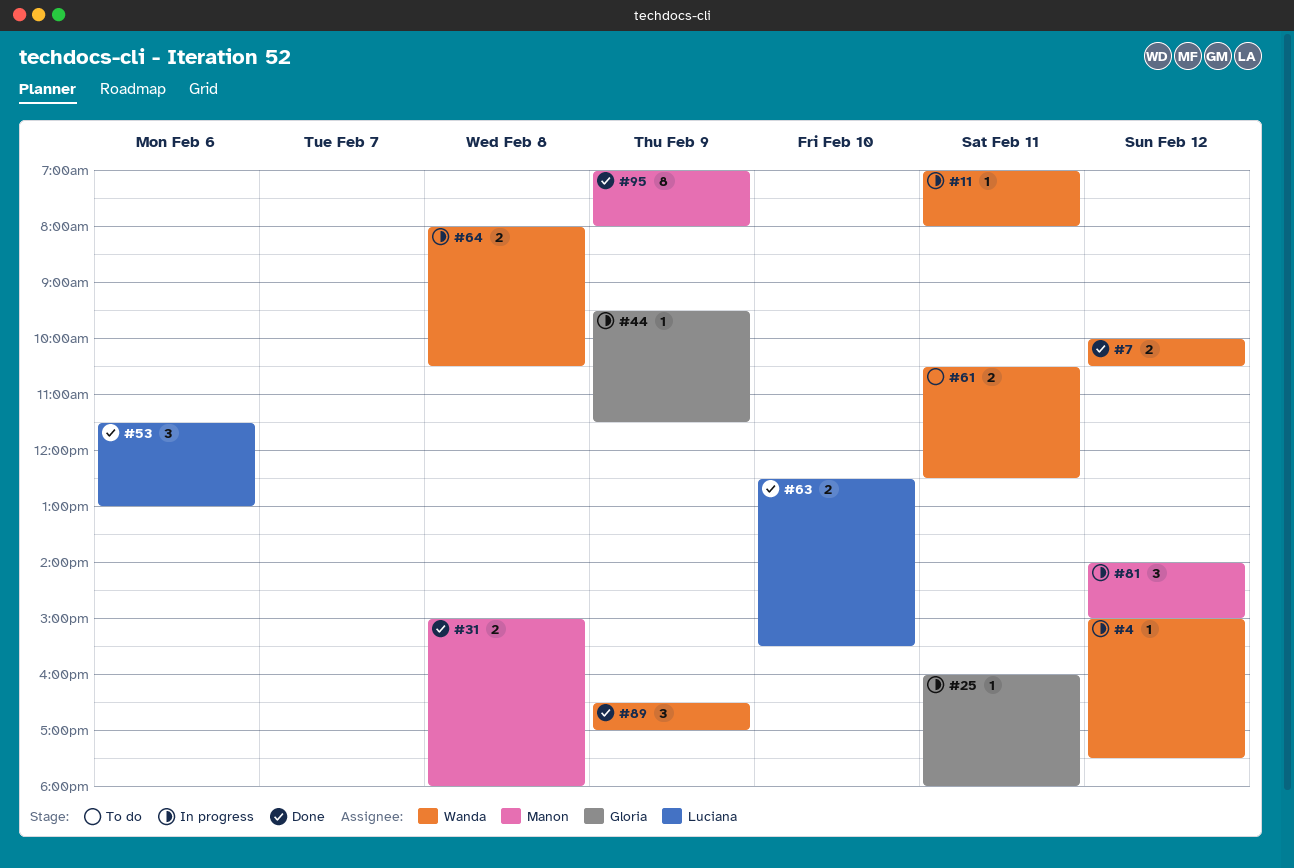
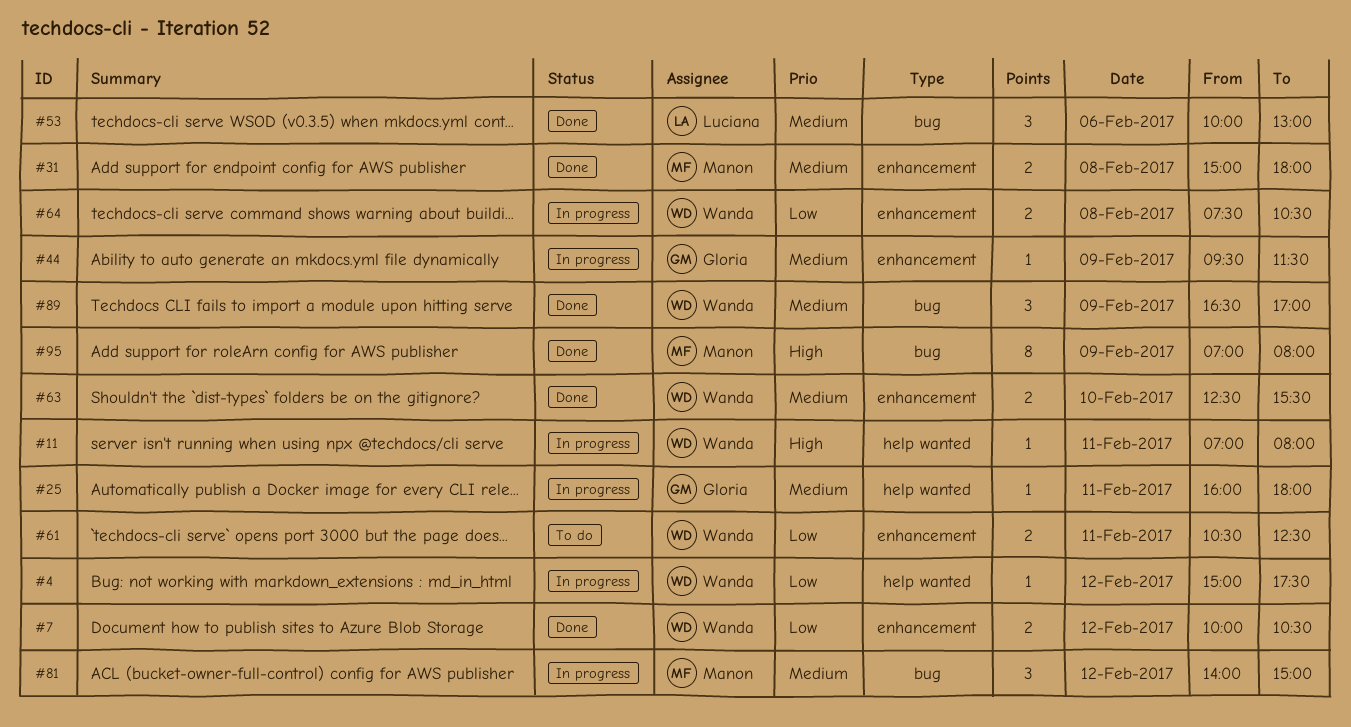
#53, begins: 11:30 -> 10:00
#63, owner: Luciana -> Wanda
#64, begins: 08:00 -> 07:30

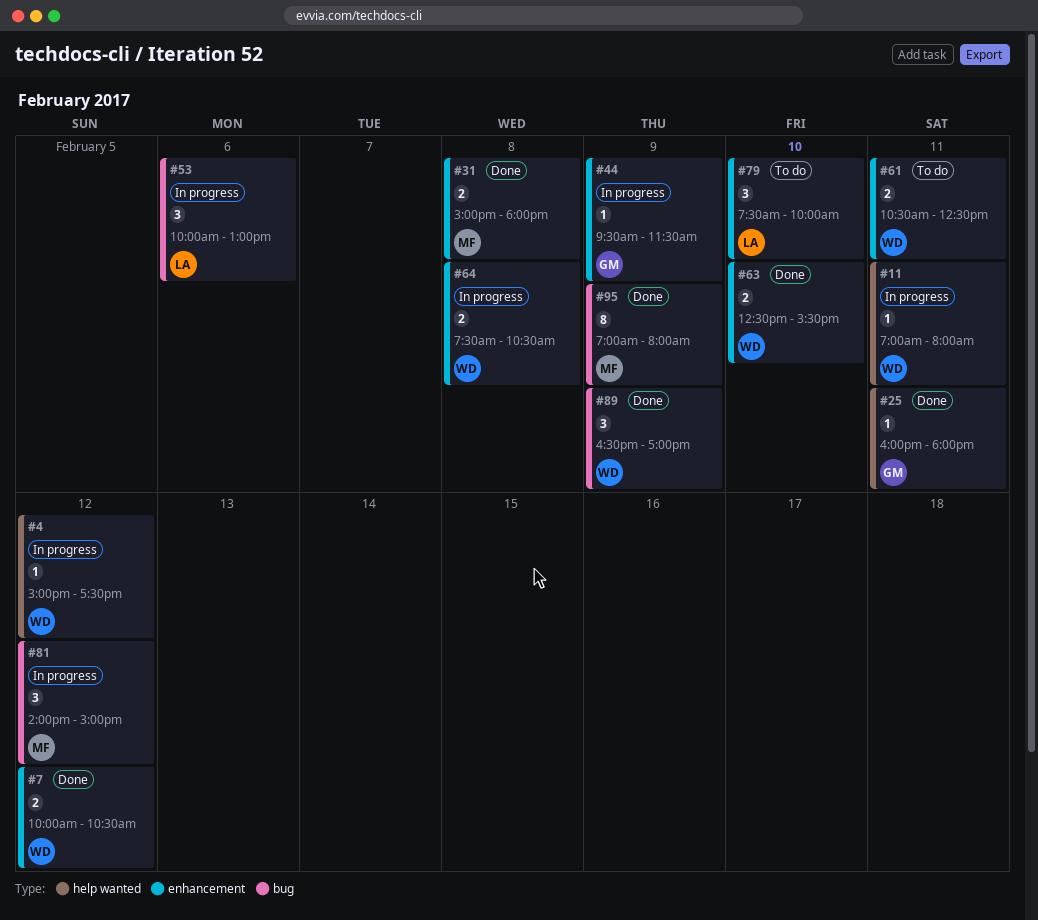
#25, status: In progress -> Done
#53, status: Done -> In progress
#79: none -> present

